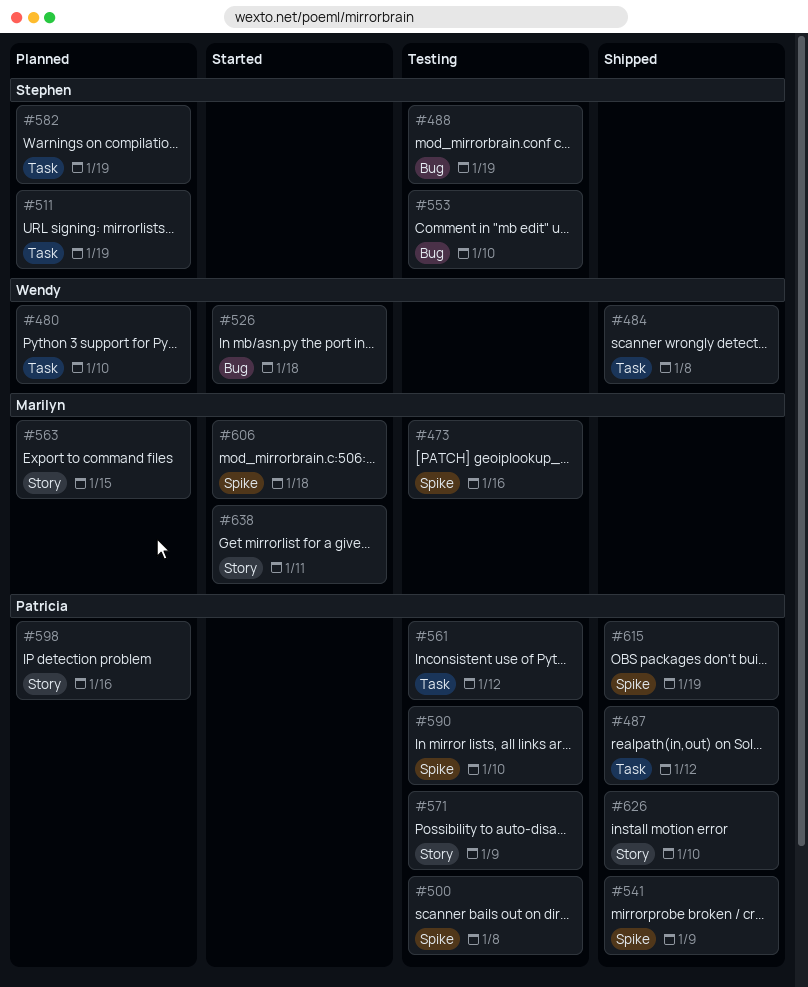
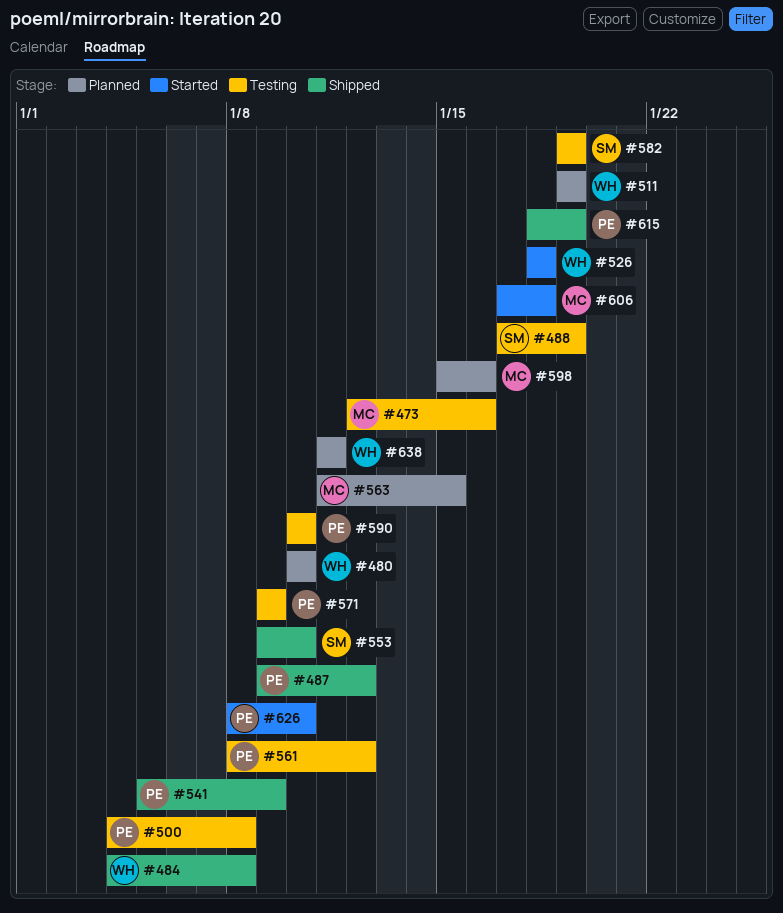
#511, owner: Stephen -> Wendy
#553, status: Testing -> Shipped
#582, status: Planned -> Testing
#598, owner: Patricia -> Marilyn
#626, status: Shipped -> Started
#638, status: Started -> Planned
#638, owner: Marilyn -> Wendy

